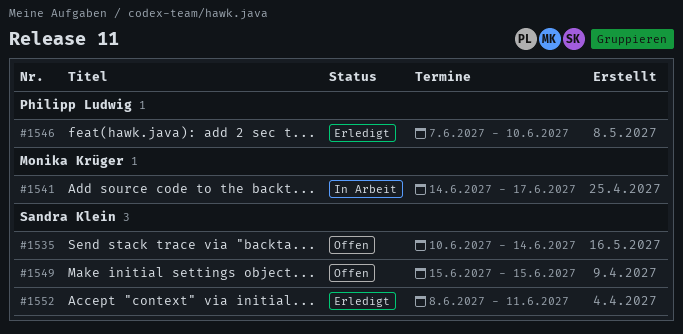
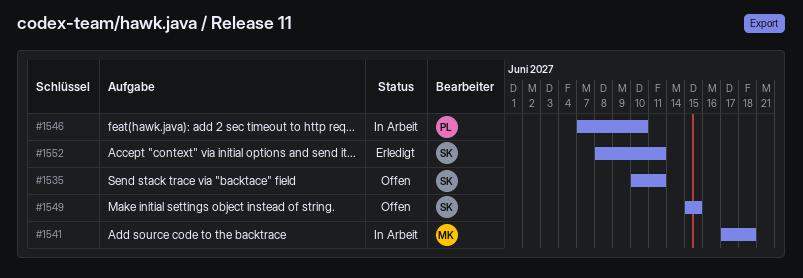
#1535, due: Jun 14 -> Jun 11
#1541, start: Jun 14 -> Jun 17
#1541, due: Jun 17 -> Jun 18
#1546, status: Erledigt -> In Arbeit

